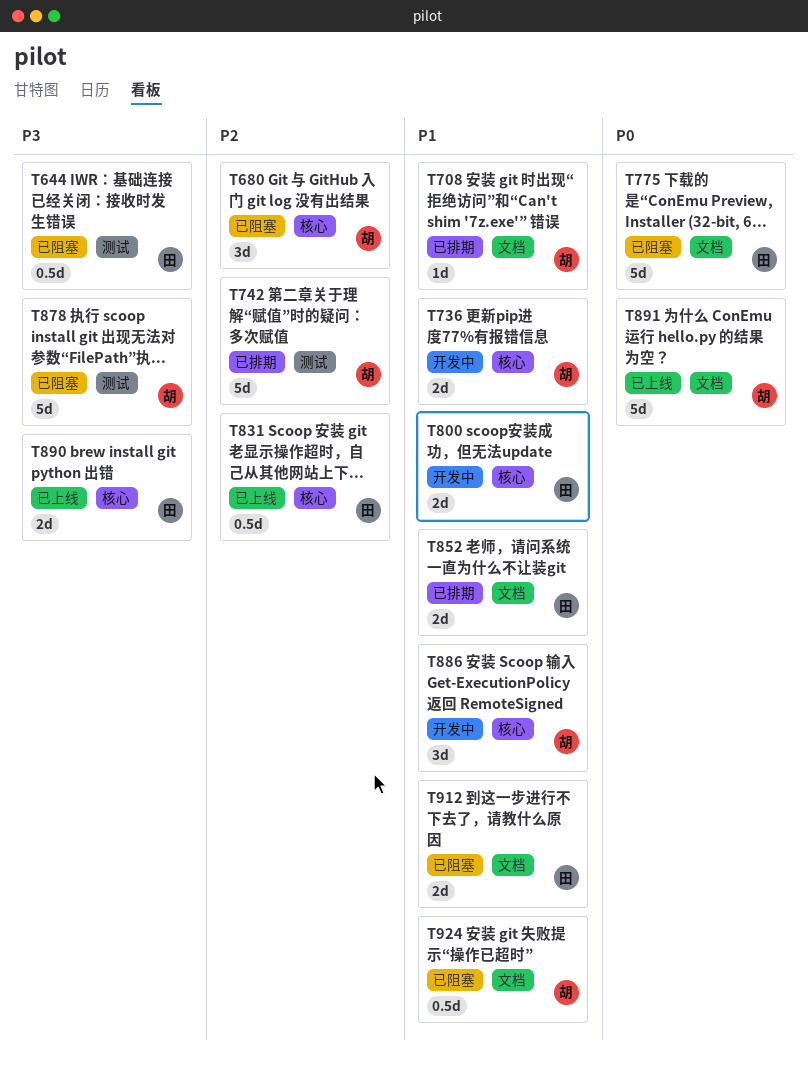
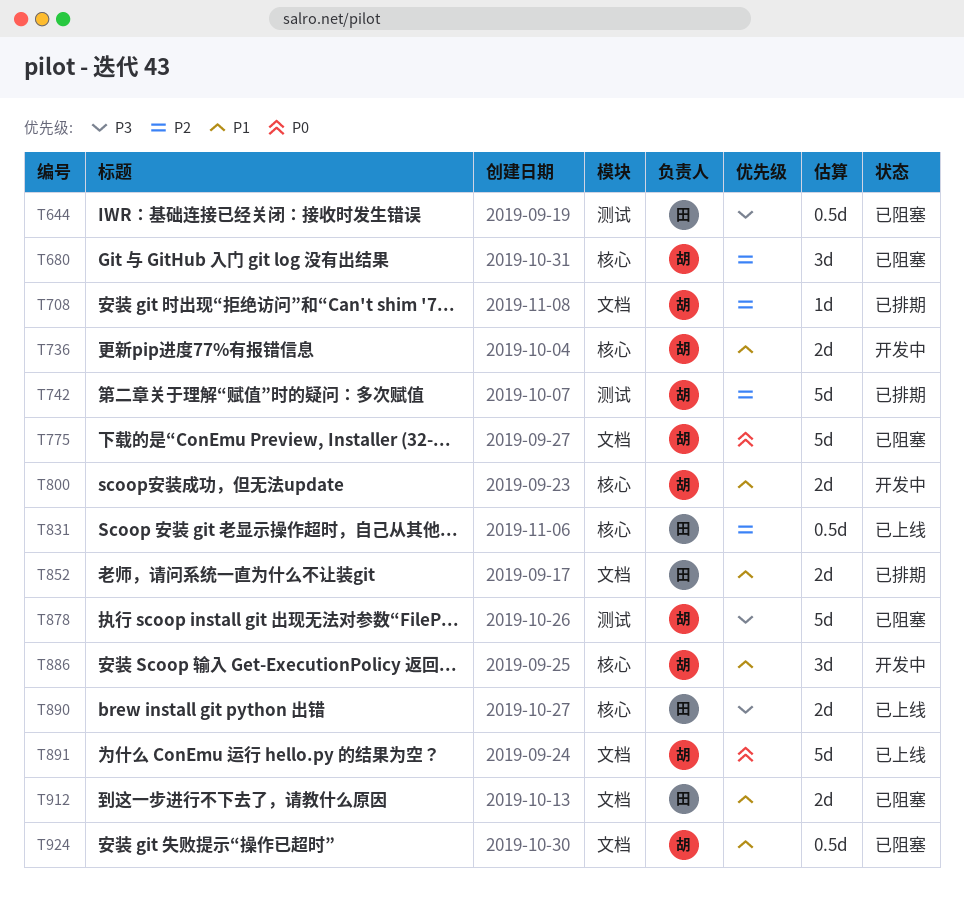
T708, priority: P1 -> P2
T775, owner: 田 -> 胡
T800, owner: 田 -> 胡

